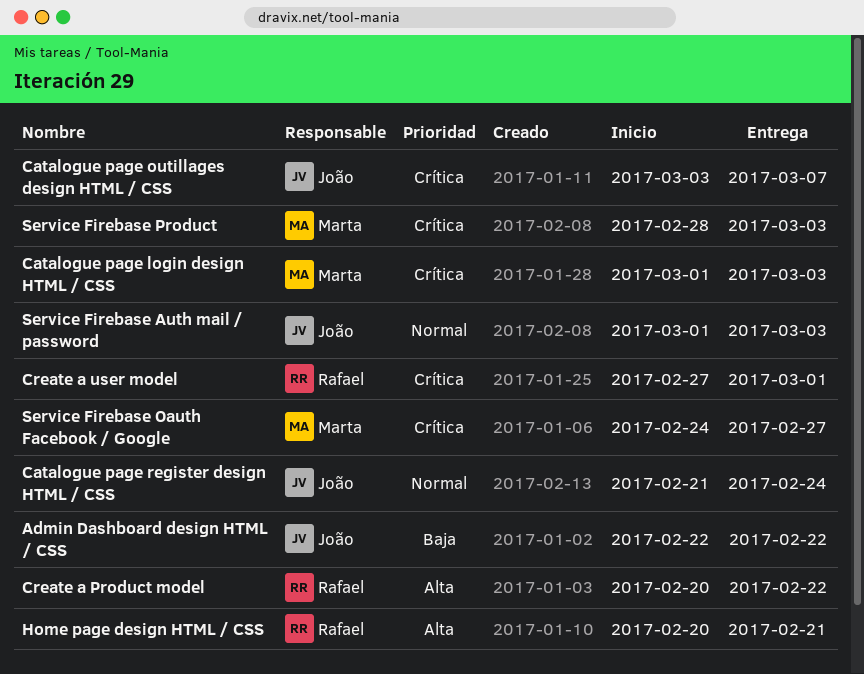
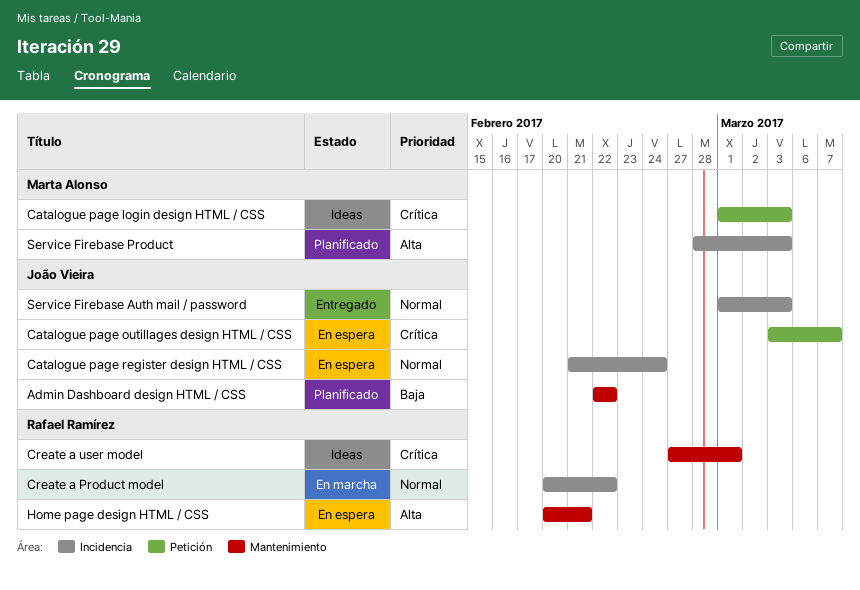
Create a Product model, priority: Alta -> Normal
Service Firebase Oauth Facebook / Google: present -> none
Service Firebase Product, priority: Crítica -> Alta

